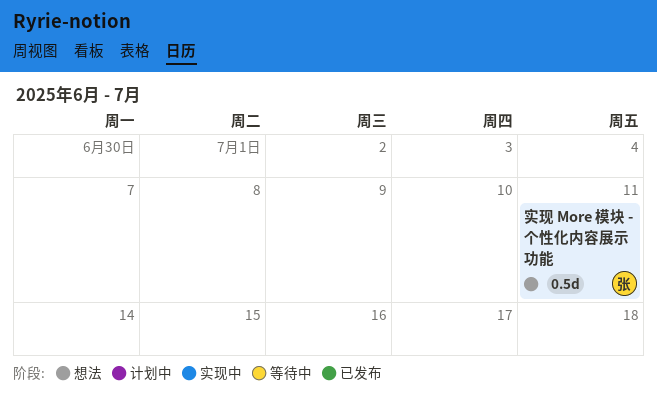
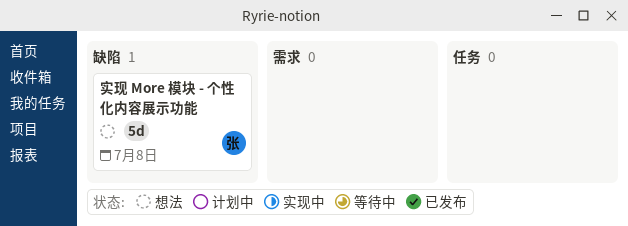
实现 More 模块 - 个性化内容展示功能, estimate: 0.5d -> 5d
实现 More 模块 - 个性化内容展示功能, due: Jul 11 -> Jul 8

